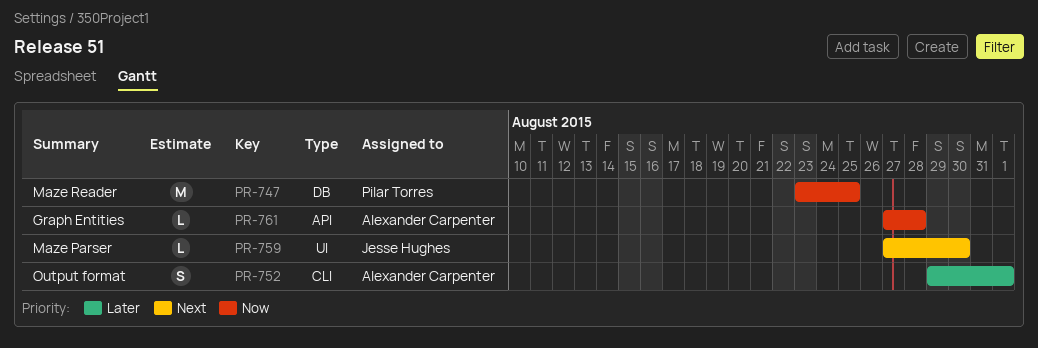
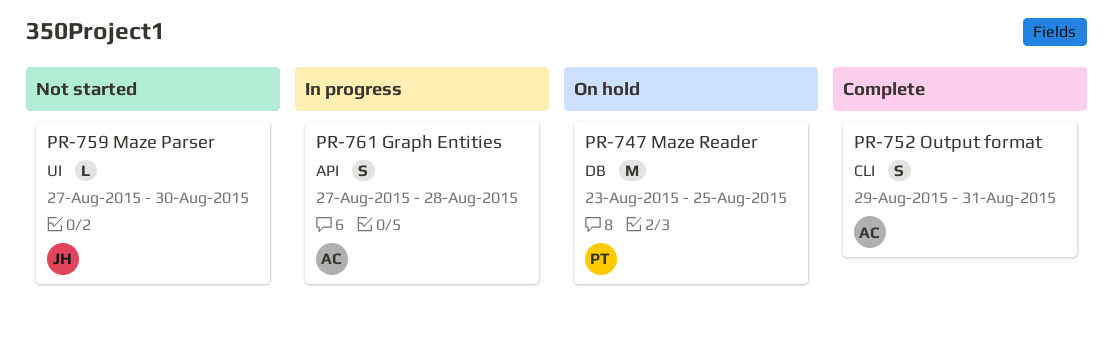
PR-752, due: Sep 1 -> Aug 31
PR-761, estimate: L -> S

